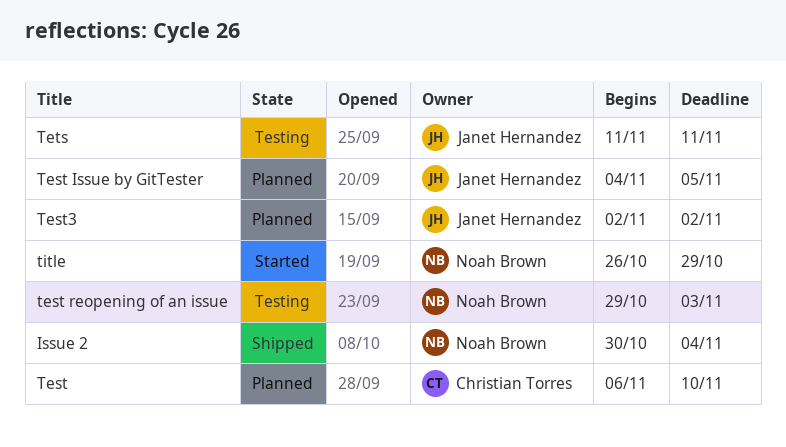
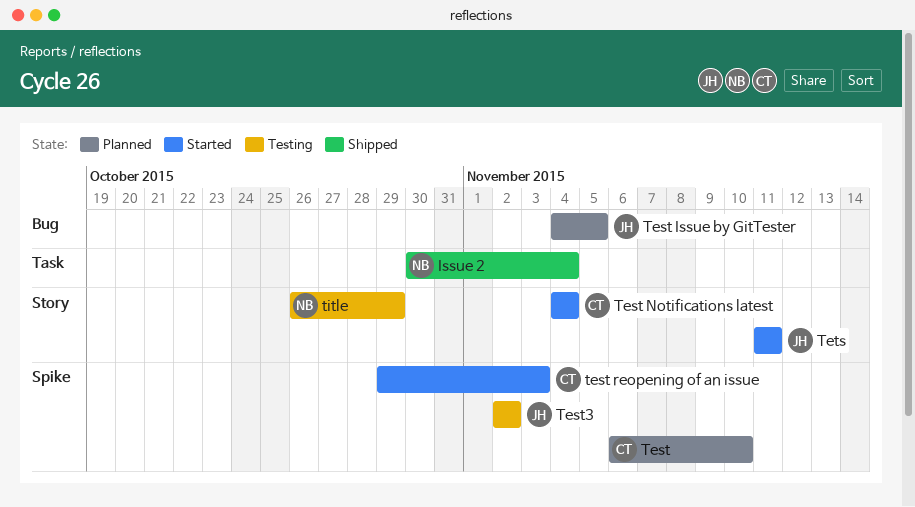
Test Notifications latest: none -> present
test reopening of an issue, status: Testing -> Started
test reopening of an issue, owner: Noah Brown -> Christian Torres
Test3, status: Planned -> Testing
Tets, status: Testing -> Started
title, status: Started -> Testing

